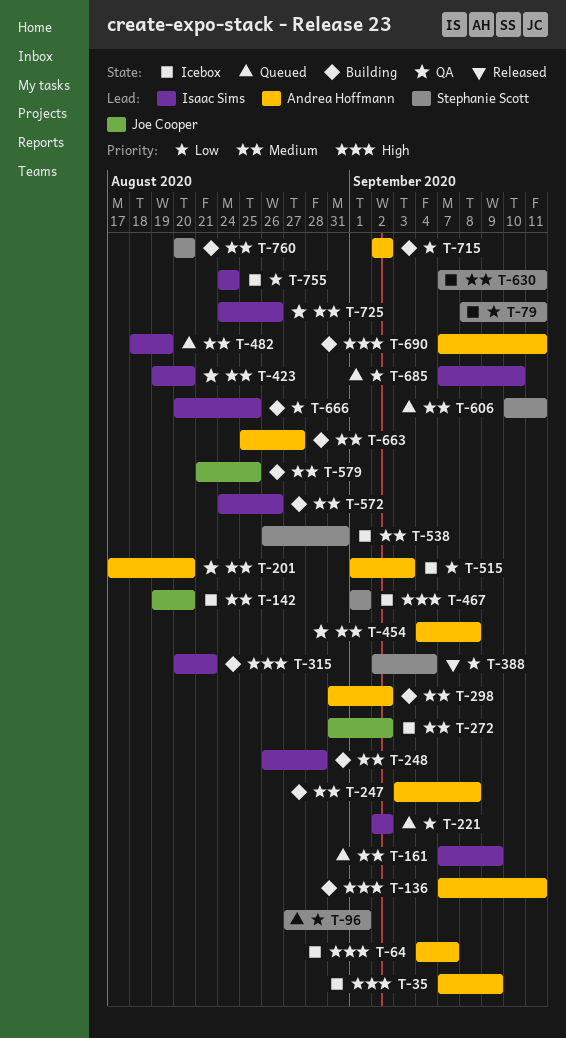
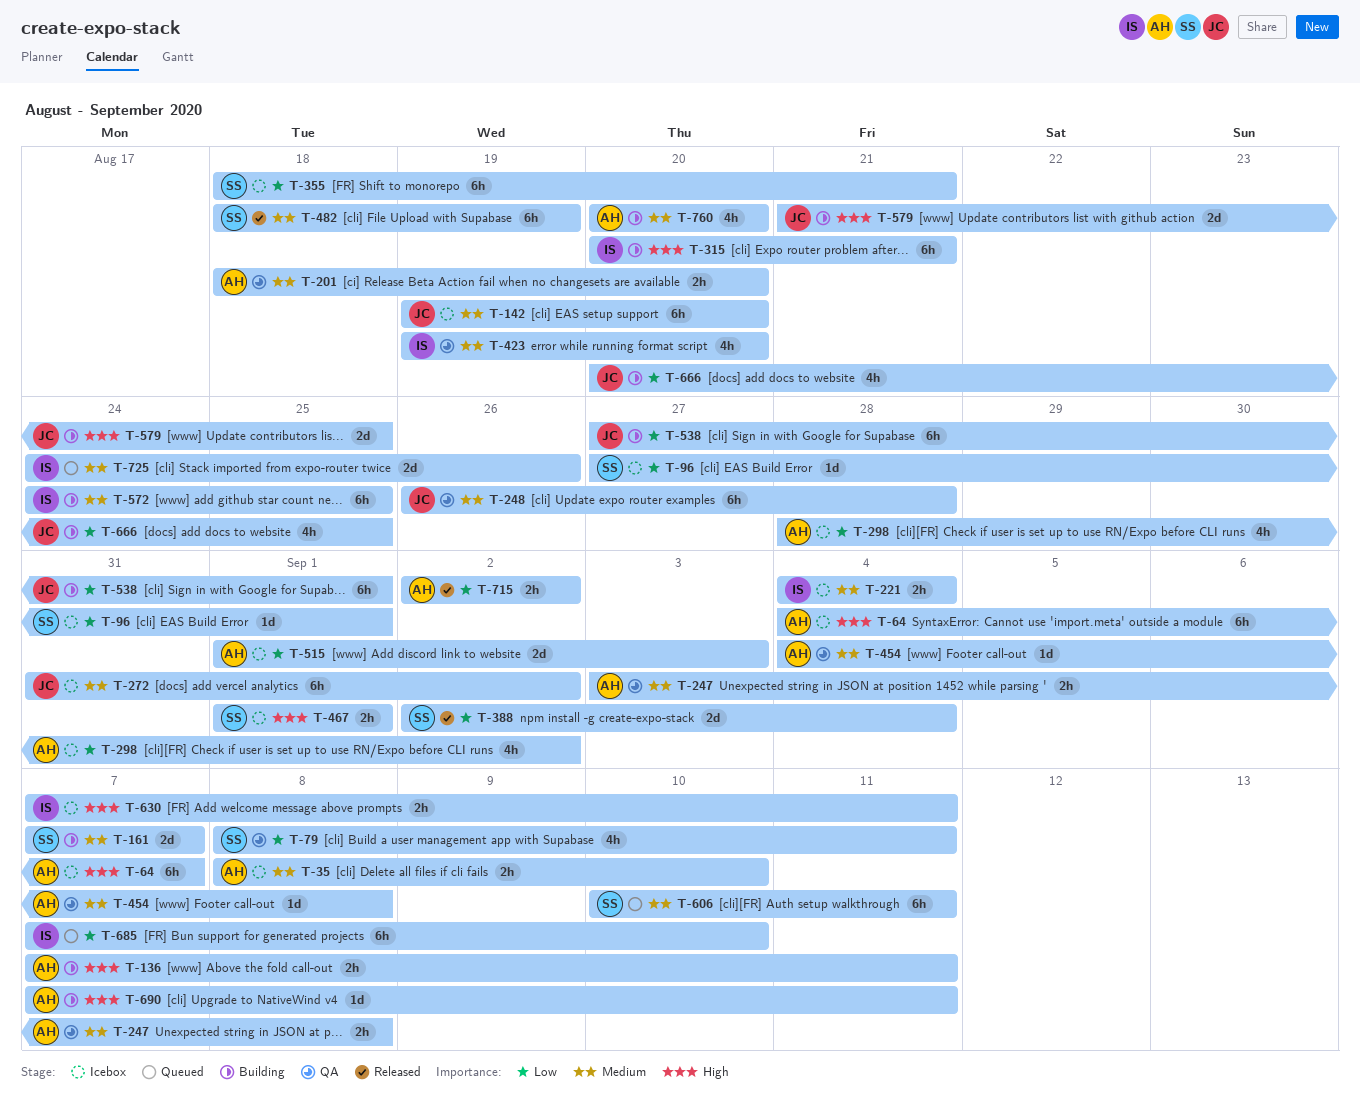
T-35, priority: High -> Medium
T-35, start: Sep 7 -> Sep 8
T-35, due: Sep 9 -> Sep 10
T-79, status: Icebox -> QA
T-96, status: Queued -> Icebox
T-161, status: Queued -> Building
T-161, owner: Isaac Sims -> Stephanie Scott
T-161, due: Sep 9 -> Sep 7
T-201, start: Aug 17 -> Aug 18
T-221, status: Queued -> Icebox
T-221, priority: Low -> Medium
T-221, start: Sep 2 -> Sep 4
T-221, due: Sep 2 -> Sep 4
T-247, status: Building -> QA
T-248, status: Building -> QA
T-248, owner: Isaac Sims -> Joe Cooper
T-298, status: Building -> Icebox
T-298, priority: Medium -> Low
T-298, start: Aug 31 -> Aug 28
T-355: none -> present
T-482, status: Queued -> Released
T-482, owner: Isaac Sims -> Stephanie Scott
T-538, status: Icebox -> Building
T-538, owner: Stephanie Scott -> Joe Cooper
T-538, priority: Medium -> Low
T-538, start: Aug 26 -> Aug 27
T-538, due: Aug 31 -> Sep 1
T-572, due: Aug 26 -> Aug 25
T-579, priority: Medium -> High
T-630, owner: Stephanie Scott -> Isaac Sims
T-630, priority: Medium -> High
T-663: present -> none
T-666, owner: Isaac Sims -> Joe Cooper
T-715, status: Building -> Released
T-725, status: QA -> Queued
T-755: present -> none
T-760, owner: Stephanie Scott -> Andrea Hoffmann

